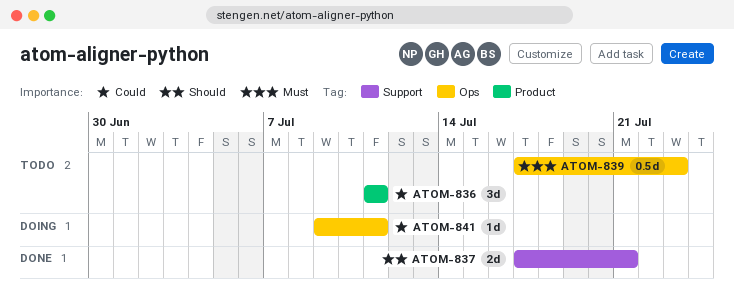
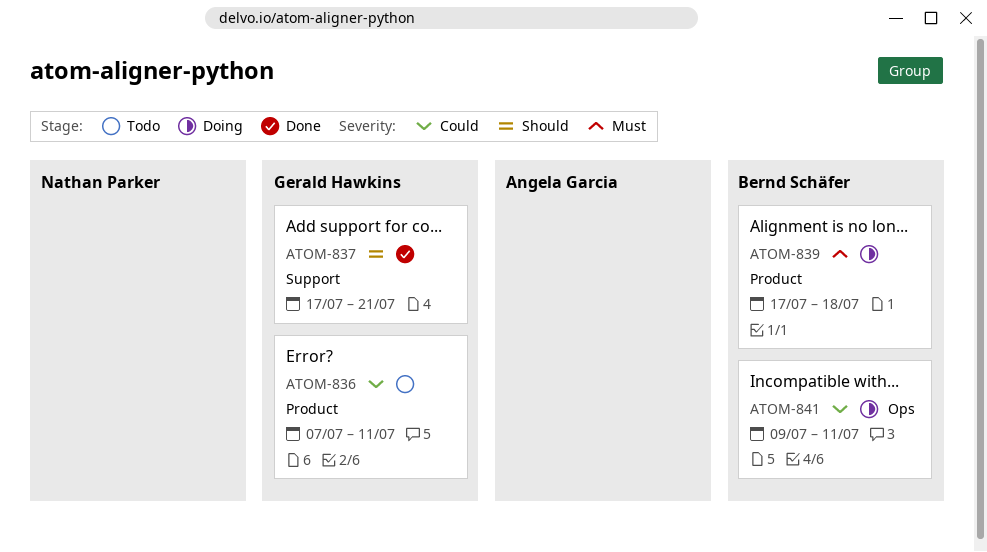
ATOM-836, start: Jul 11 -> Jul 7
ATOM-839, status: Todo -> Doing
ATOM-839, label: Ops -> Product
ATOM-839, due: Jul 23 -> Jul 18

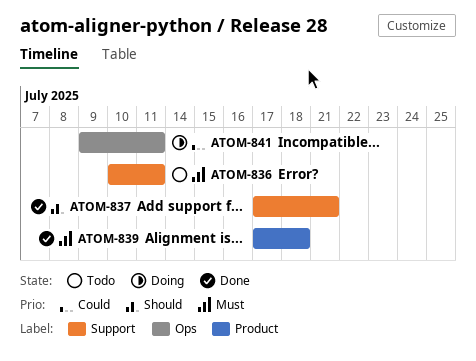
ATOM-836, priority: Could -> Must
ATOM-836, label: Product -> Support
ATOM-836, start: Jul 7 -> Jul 10
ATOM-839, status: Doing -> Done

